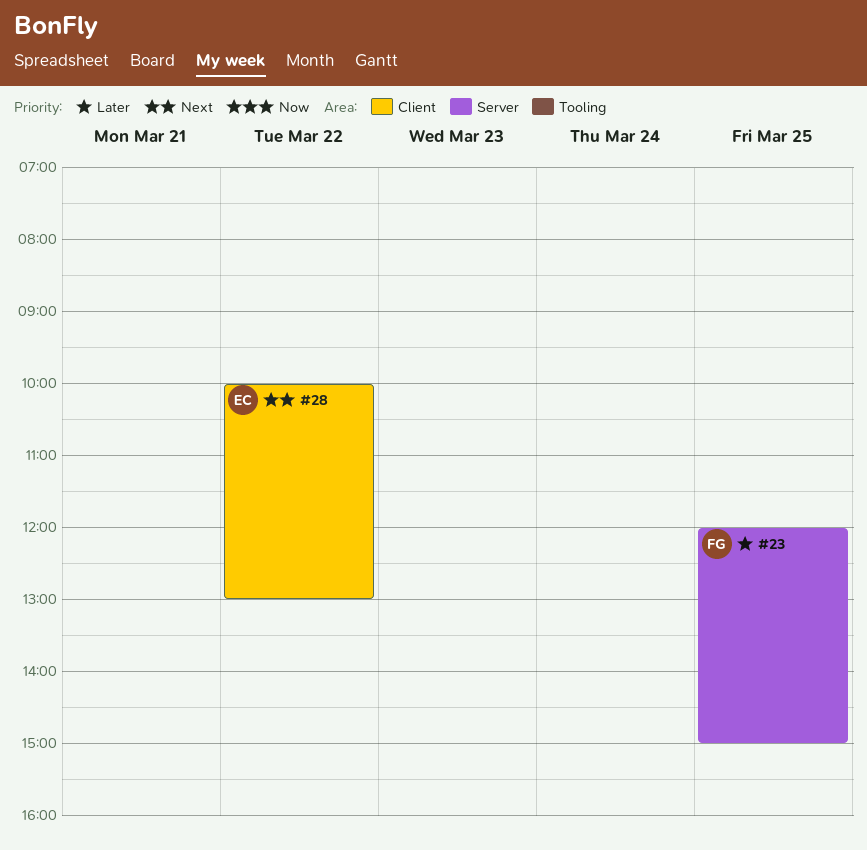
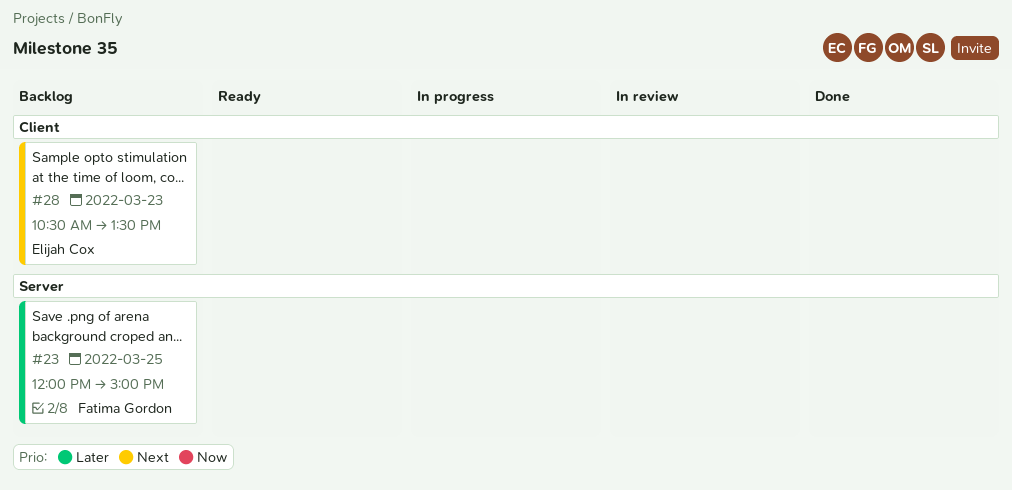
#28, day: Mar 22 -> Mar 23
#28, begins: 10:00 -> 10:30
#28, ends: 13:00 -> 13:30

